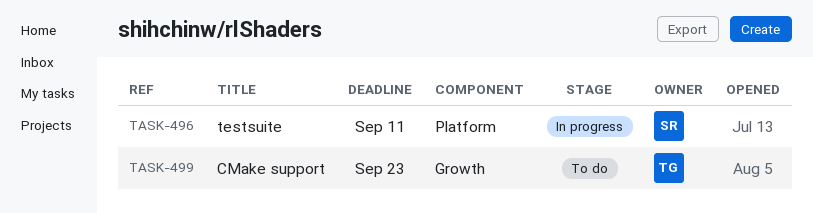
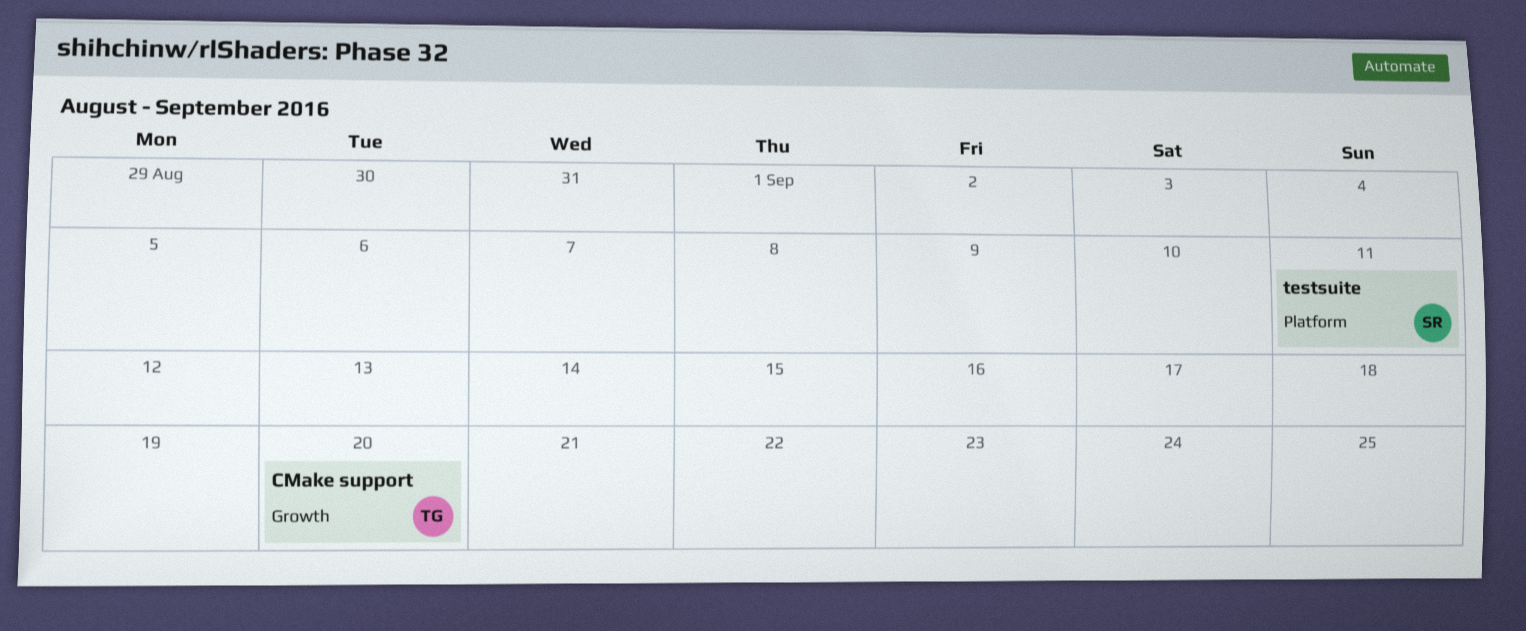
CMake support, due: Sep 23 -> Sep 20

